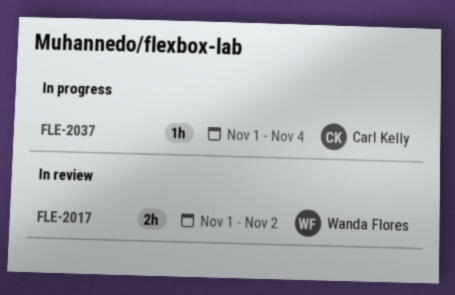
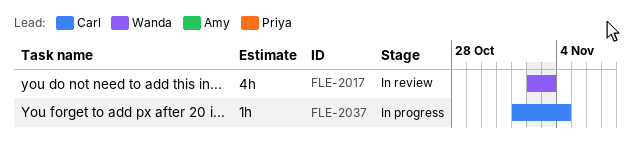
FLE-2017, estimate: 2h -> 4h
FLE-2017, start: Nov 1 -> Nov 2
FLE-2017, due: Nov 2 -> Nov 3

